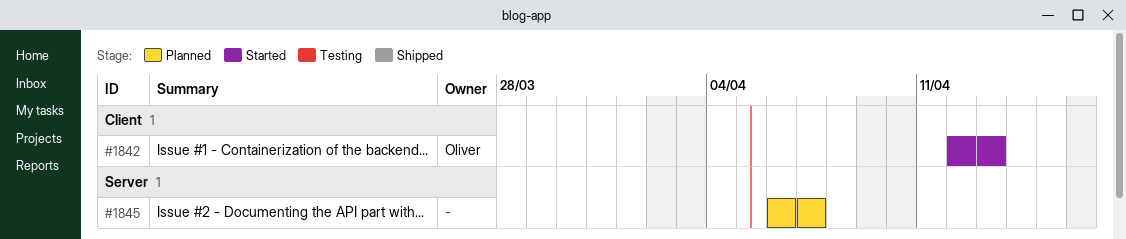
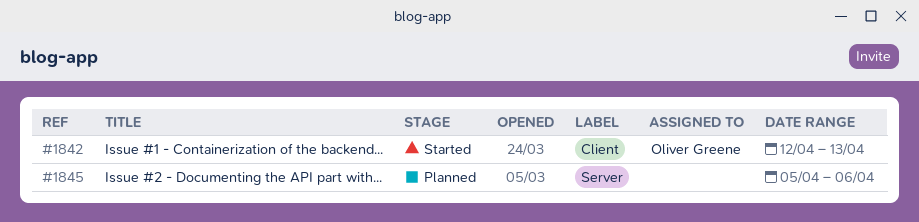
#1845, start: Apr 6 -> Apr 5
#1845, due: Apr 7 -> Apr 6

